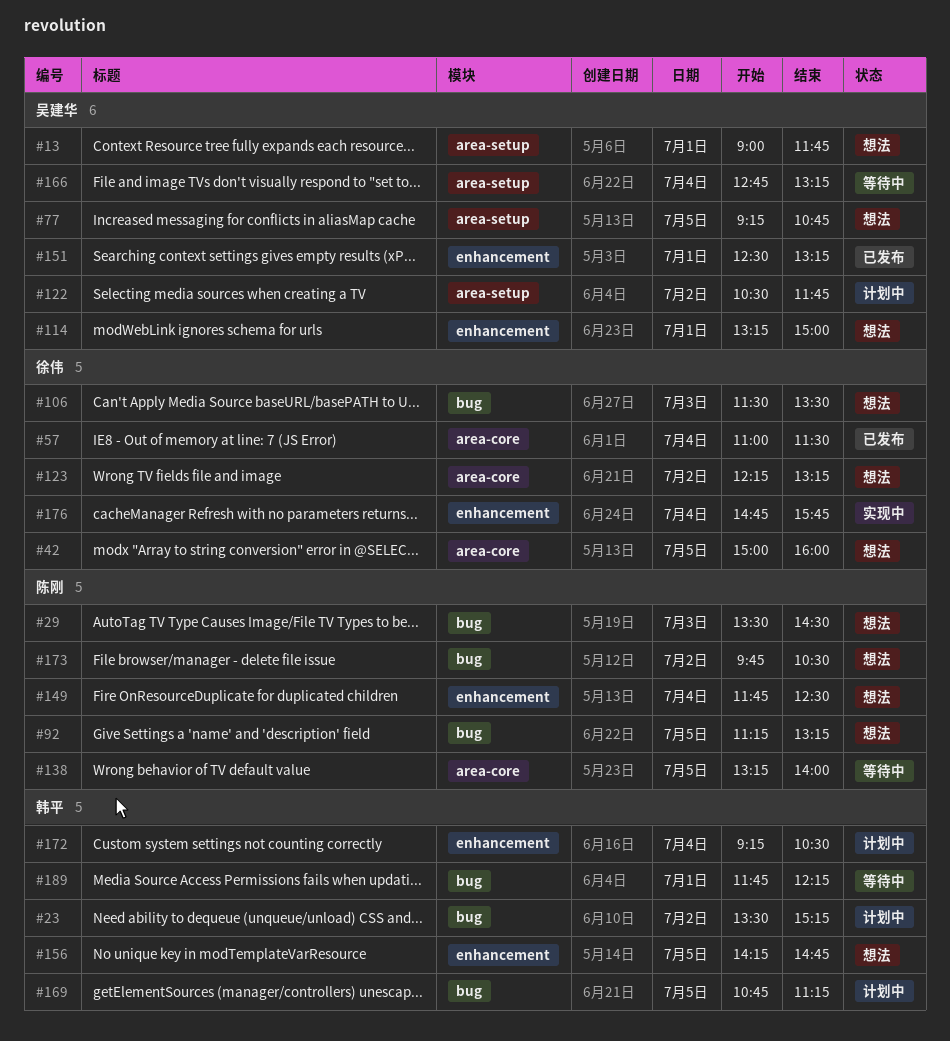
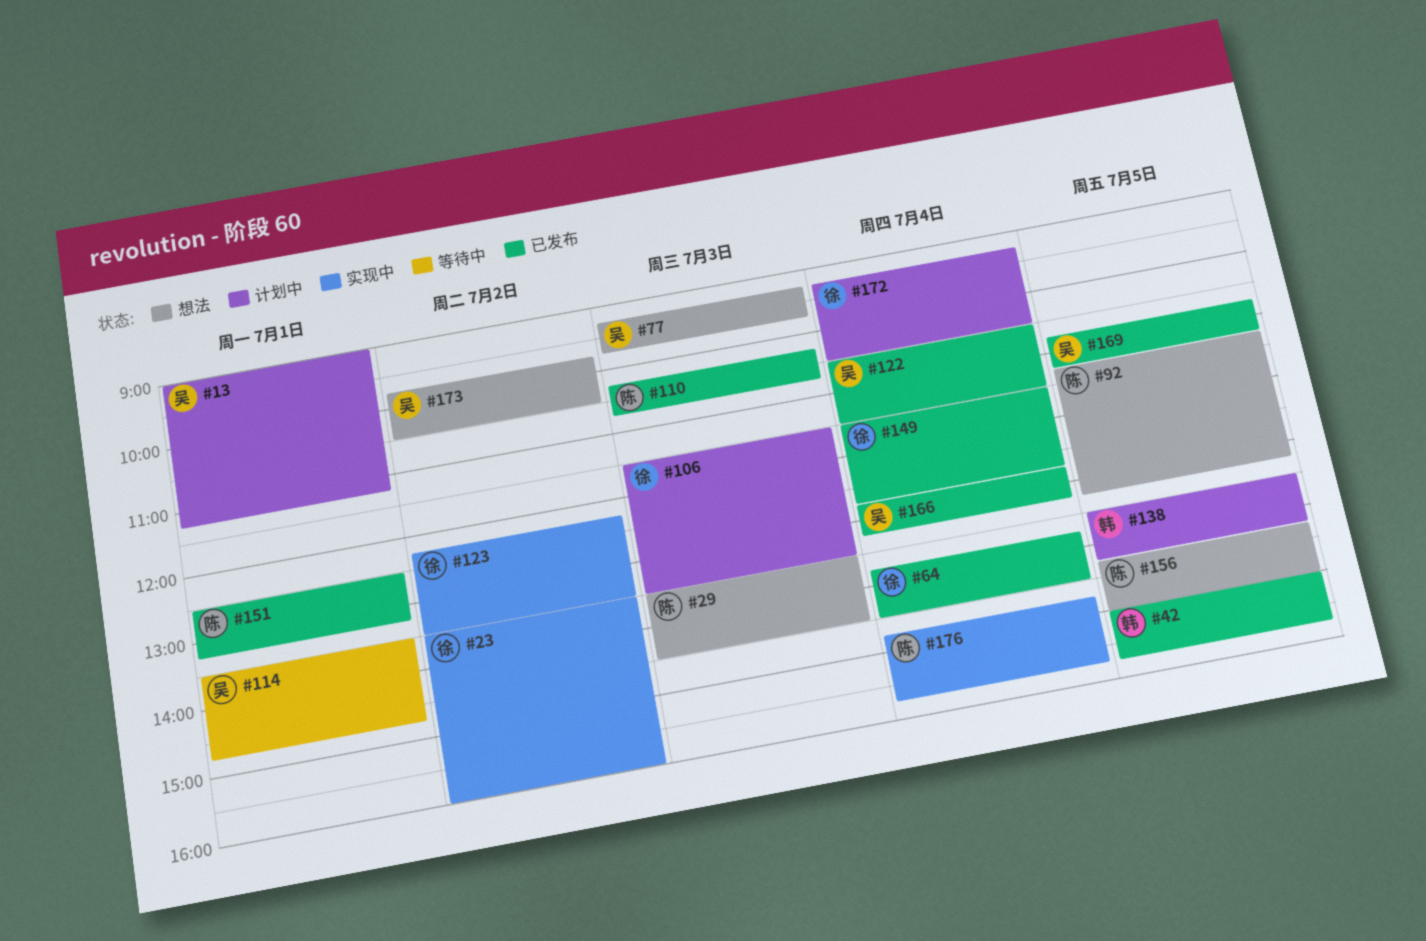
#13, status: 想法 -> 计划中
#13, ends: 11:45 -> 11:15
#23, status: 计划中 -> 实现中
#23, owner: 韩平 -> 徐伟
#23, ends: 15:15 -> 16:00
#42, status: 想法 -> 已发布
#42, owner: 徐伟 -> 韩平
#42, ends: 16:00 -> 15:45
#57: present -> none
#64: none -> present
#77, day: Jul 5 -> Jul 3
#77, ends: 10:45 -> 09:45
#106, status: 想法 -> 计划中
#110: none -> present
#114, status: 想法 -> 等待中
#114, begins: 13:15 -> 13:30
#114, ends: 15:00 -> 14:45
#122, status: 计划中 -> 已发布
#122, day: Jul 2 -> Jul 4
#122, ends: 11:45 -> 11:30
#123, status: 想法 -> 实现中
#123, ends: 13:15 -> 13:30
#138, status: 等待中 -> 计划中
#138, owner: 陈刚 -> 韩平
#138, begins: 13:15 -> 13:30
#138, ends: 14:00 -> 14:15
#149, status: 想法 -> 已发布
#149, owner: 陈刚 -> 徐伟
#149, begins: 11:45 -> 11:30
#149, ends: 12:30 -> 12:45
#151, owner: 吴建华 -> 陈刚
#156, owner: 韩平 -> 陈刚
#156, ends: 14:45 -> 15:00
#166, status: 等待中 -> 已发布
#169, status: 计划中 -> 已发布
#169, owner: 韩平 -> 吴建华
#172, owner: 韩平 -> 徐伟
#173, owner: 陈刚 -> 吴建华
#176, owner: 徐伟 -> 陈刚
#189: present -> none

